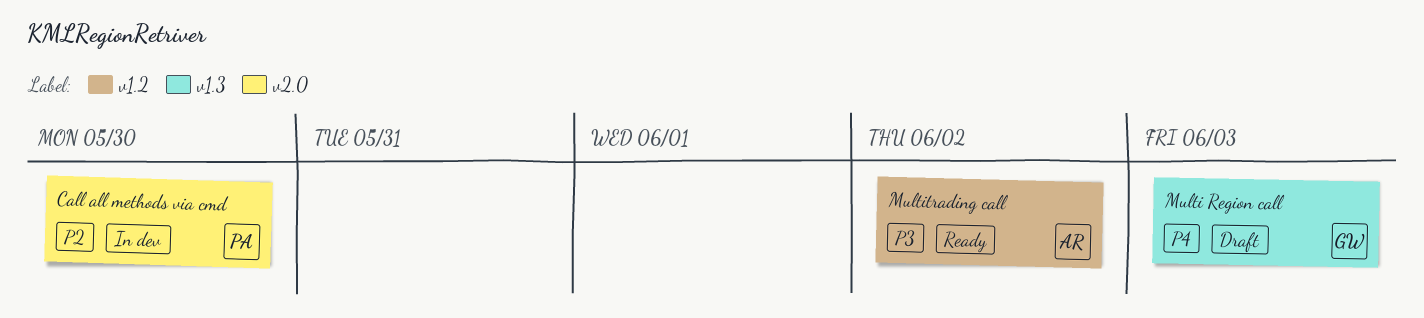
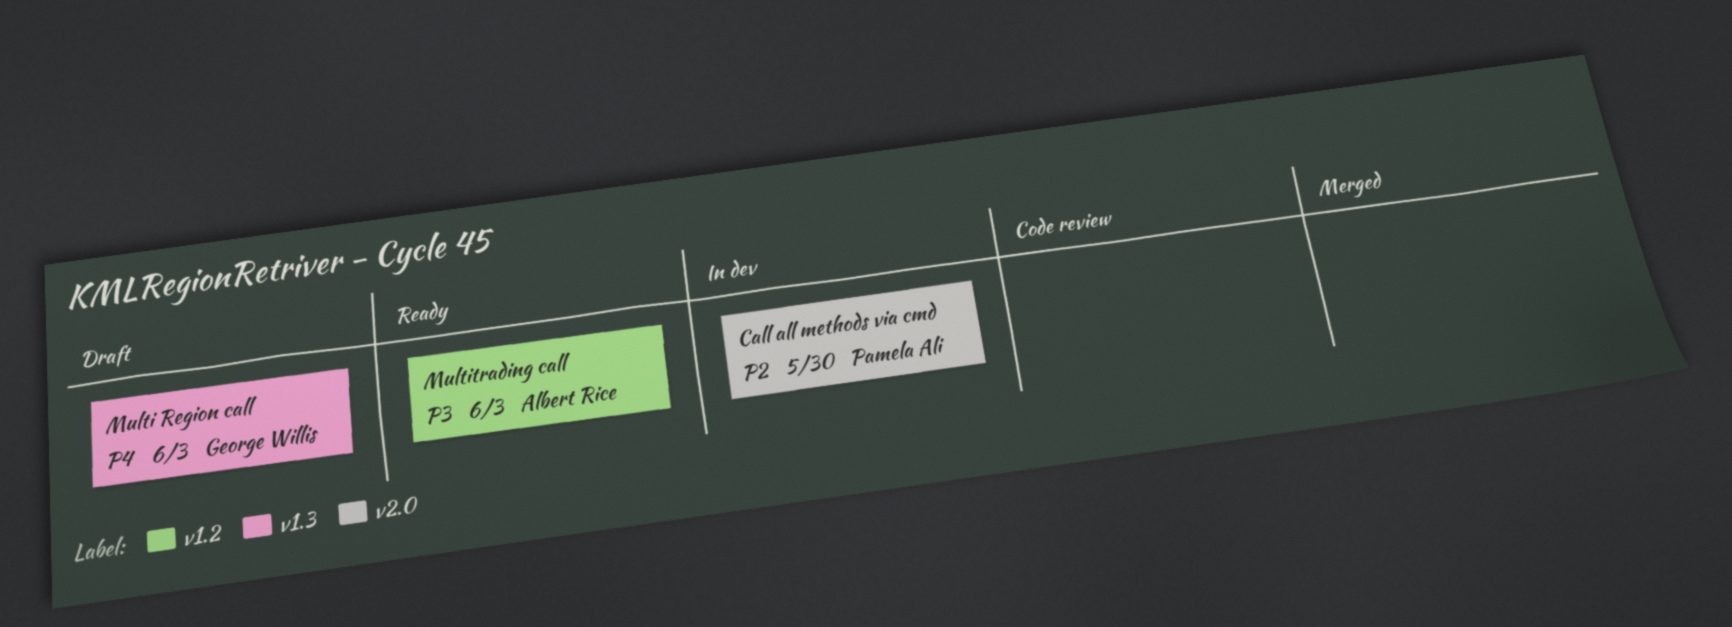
Multitrading call, due: Jun 2 -> Jun 3

